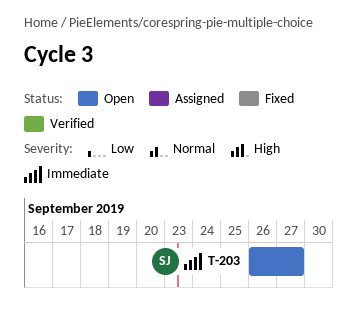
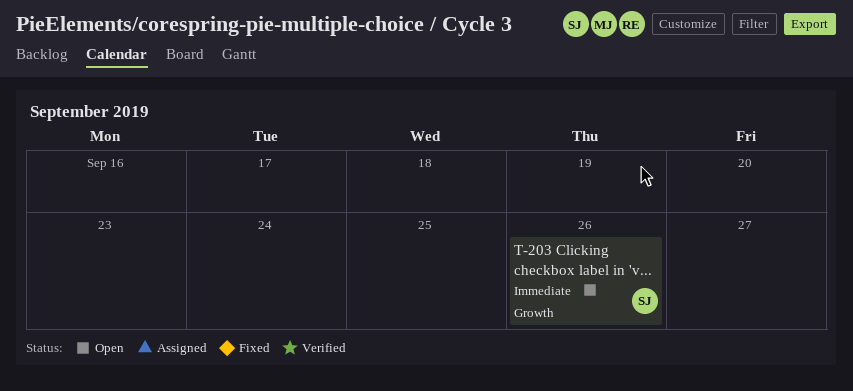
T-203, due: Sep 27 -> Sep 26

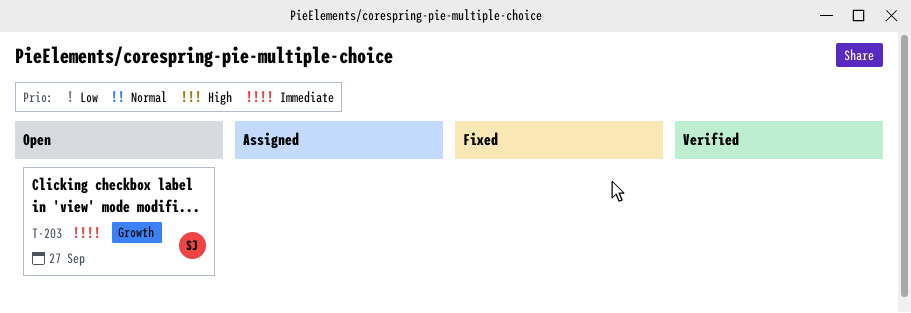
T-203, due: Sep 26 -> Sep 27

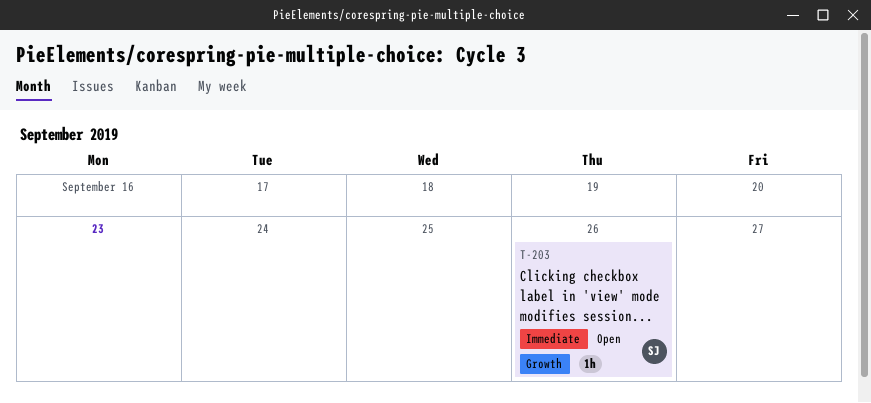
T-203, due: Sep 27 -> Sep 26

